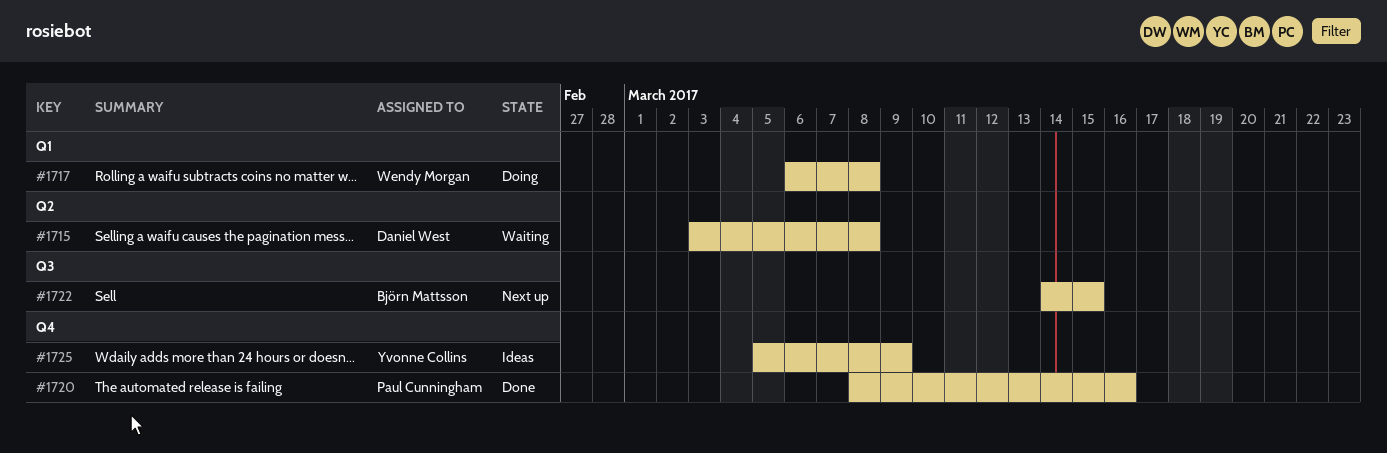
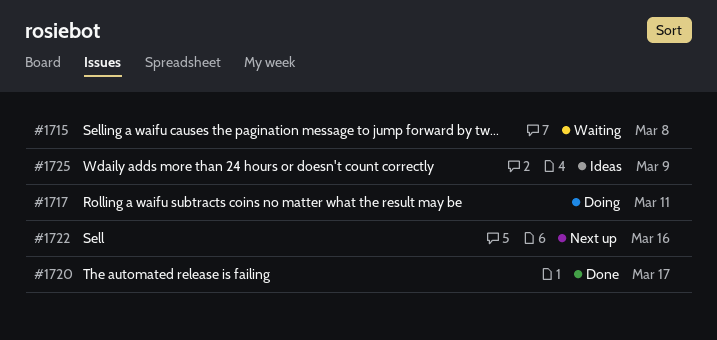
#1717, due: Mar 8 -> Mar 11
#1720, due: Mar 16 -> Mar 17
#1722, due: Mar 15 -> Mar 16

